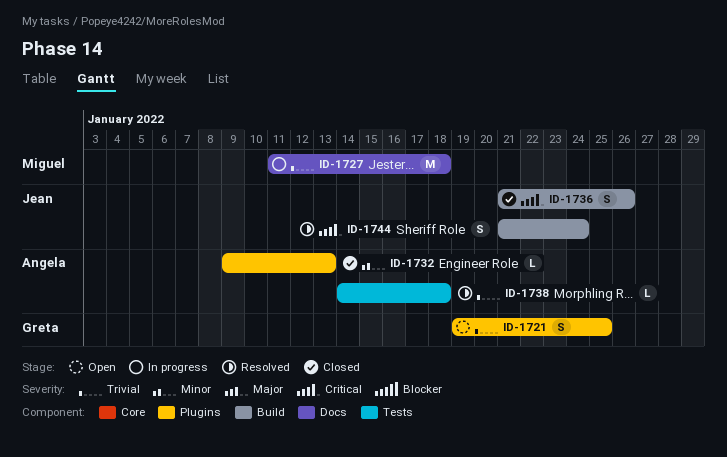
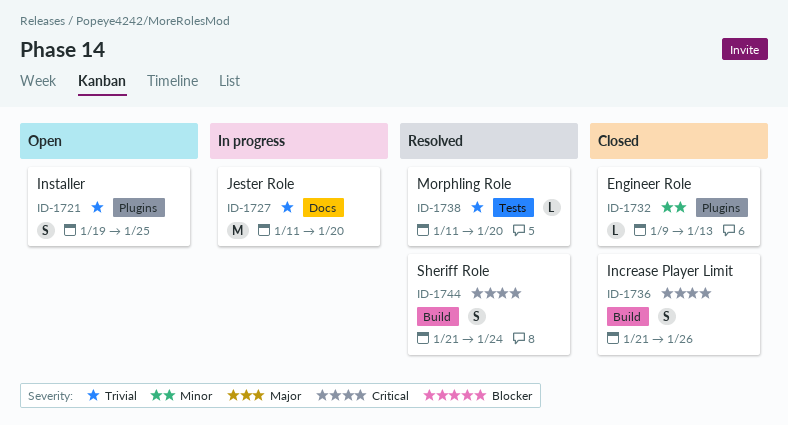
ID-1727, due: Jan 18 -> Jan 20
ID-1738, start: Jan 14 -> Jan 11
ID-1738, due: Jan 18 -> Jan 20

